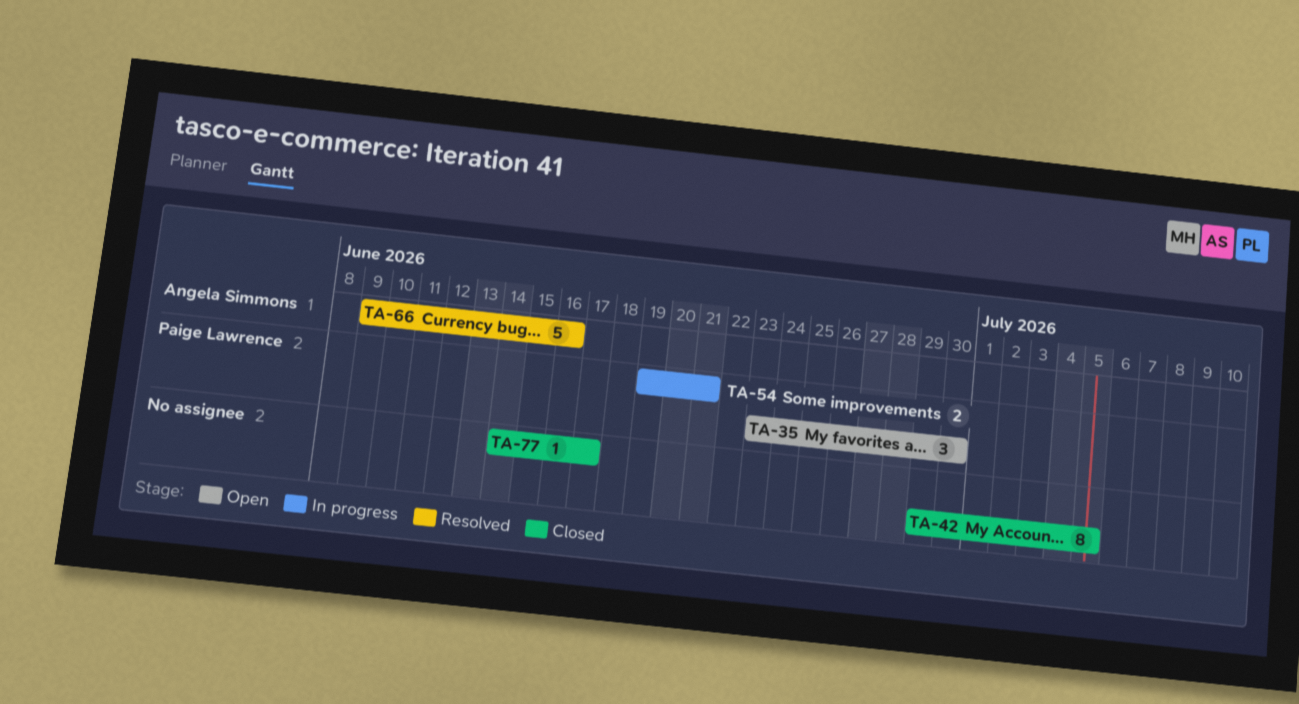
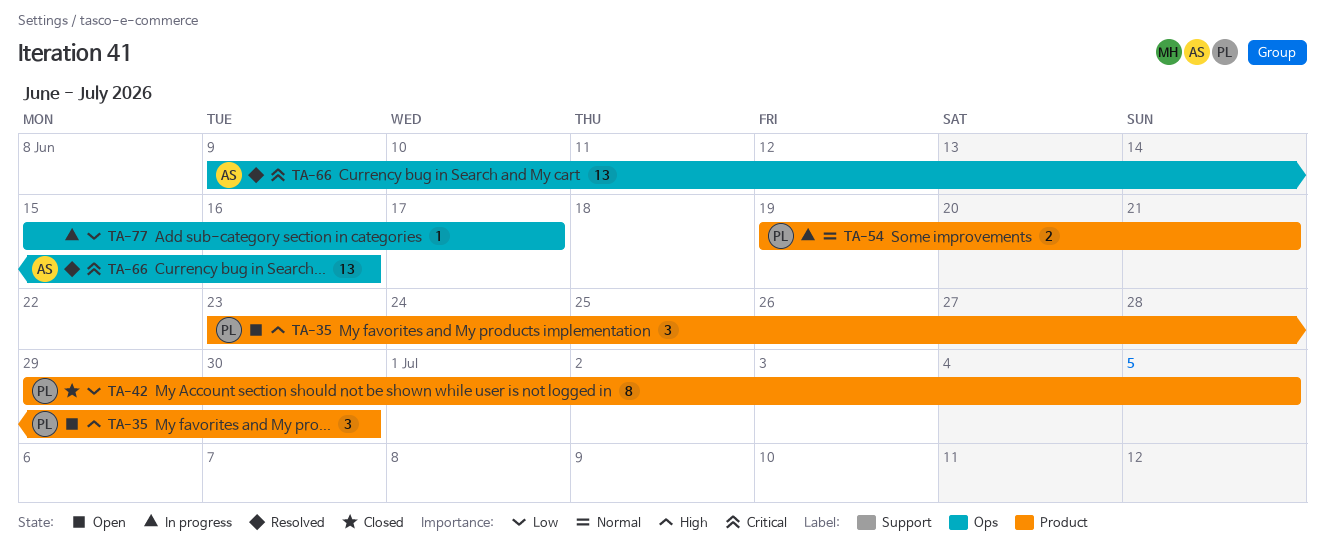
TA-42, owner: none -> Paige Lawrence
TA-66, estimate: 5 -> 13
TA-77, status: Closed -> In progress
TA-77, start: Jun 14 -> Jun 15

